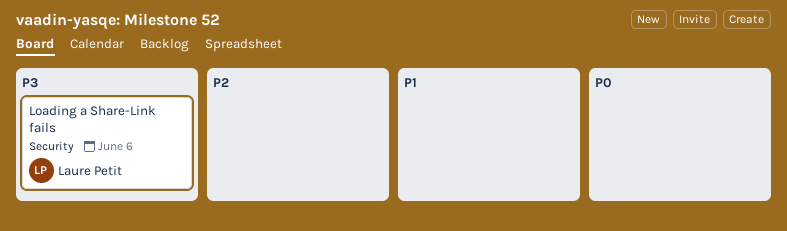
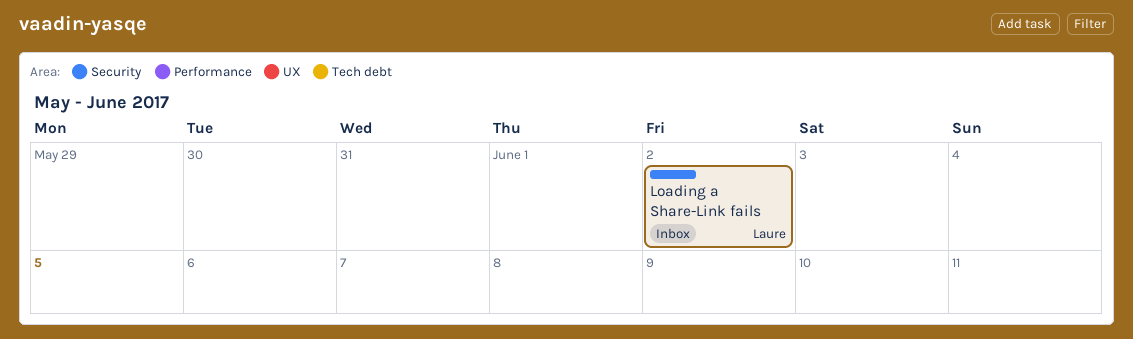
Loading a Share-Link fails, due: Jun 6 -> Jun 2

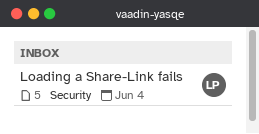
Loading a Share-Link fails, due: Jun 2 -> Jun 4

